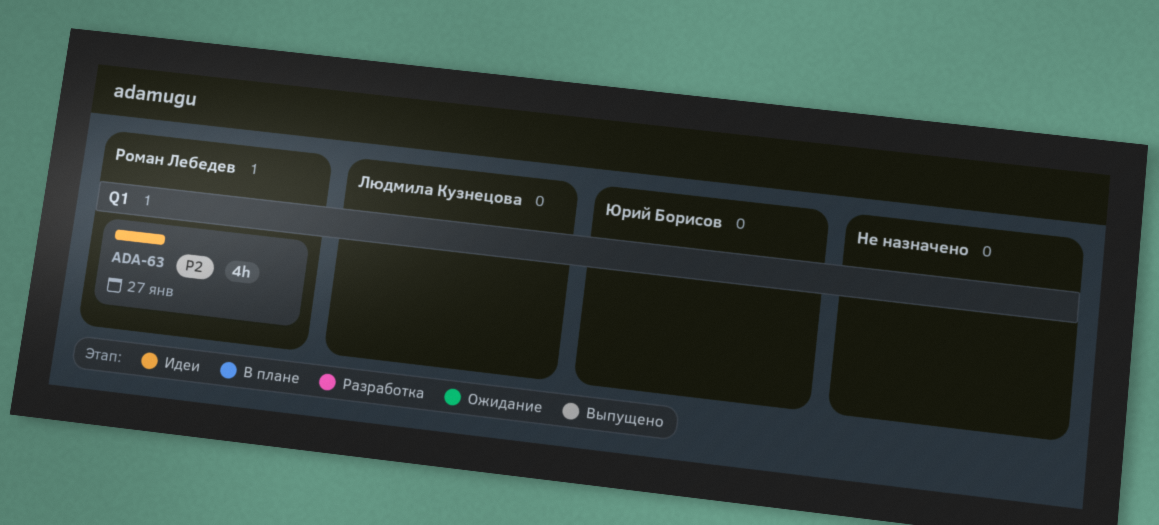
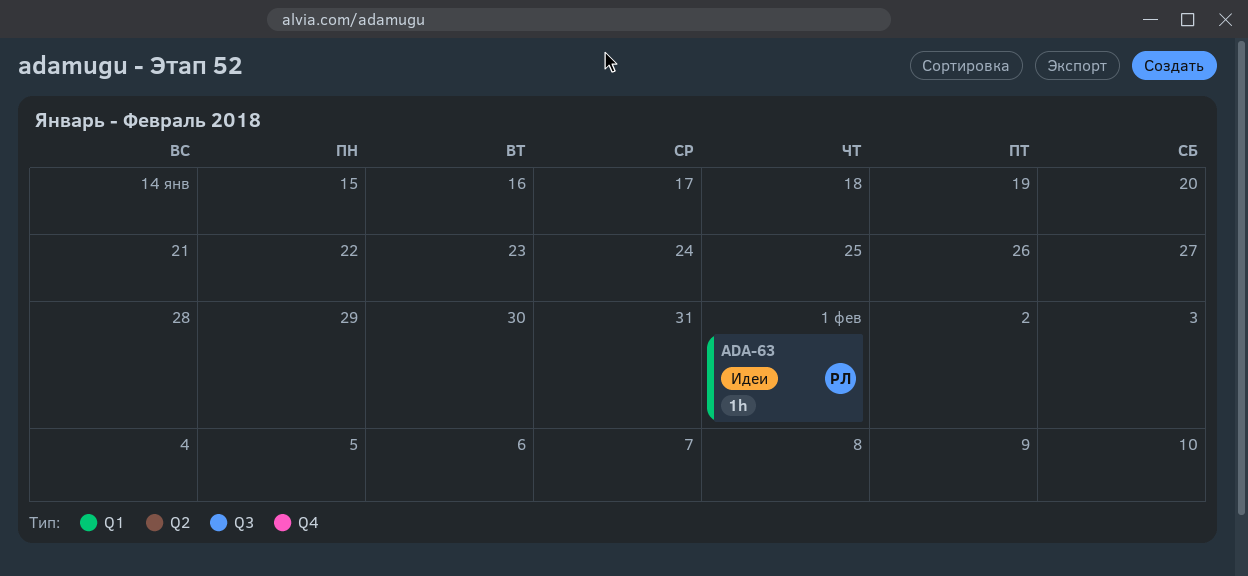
ADA-63, estimate: 4h -> 1h
ADA-63, due: Jan 27 -> Feb 1

